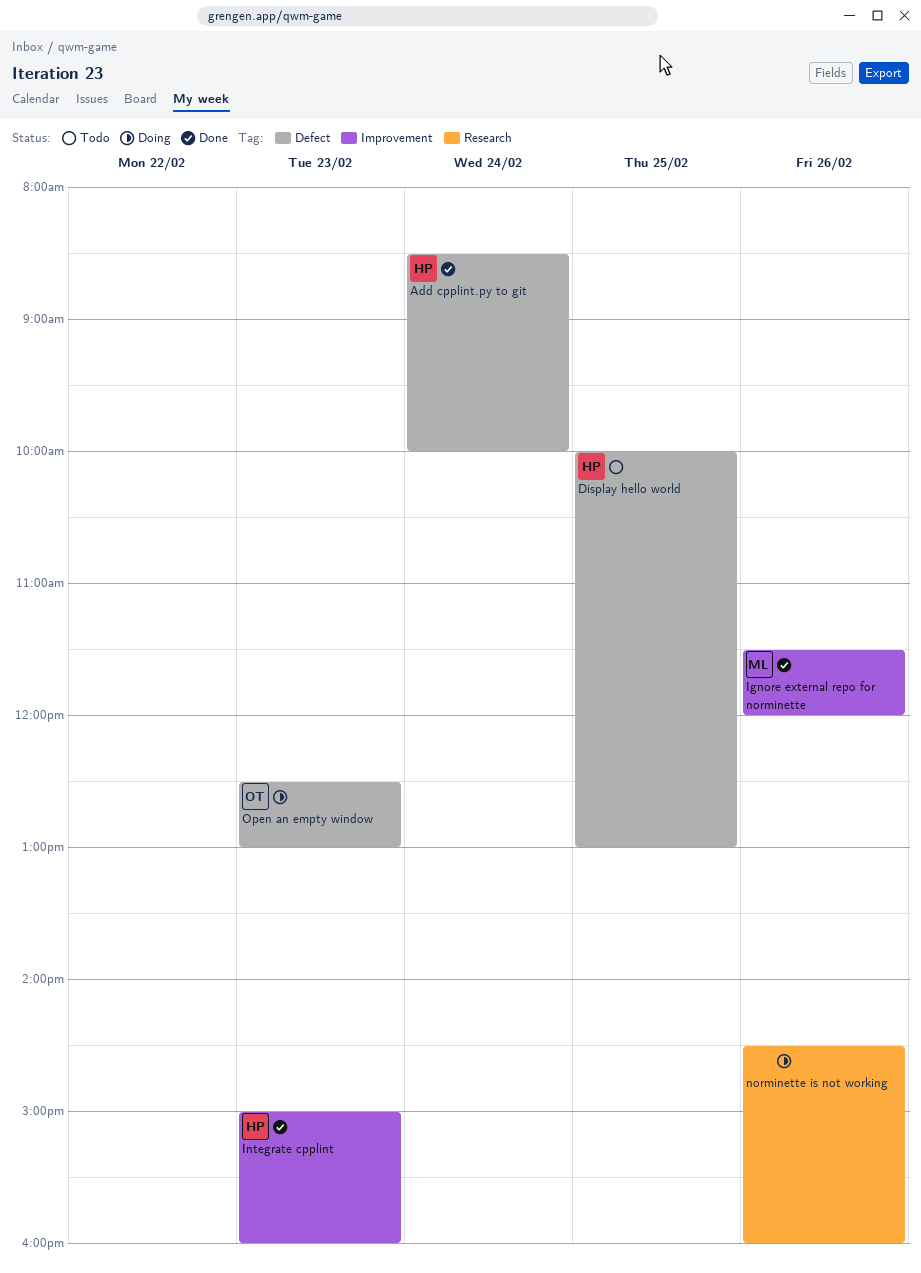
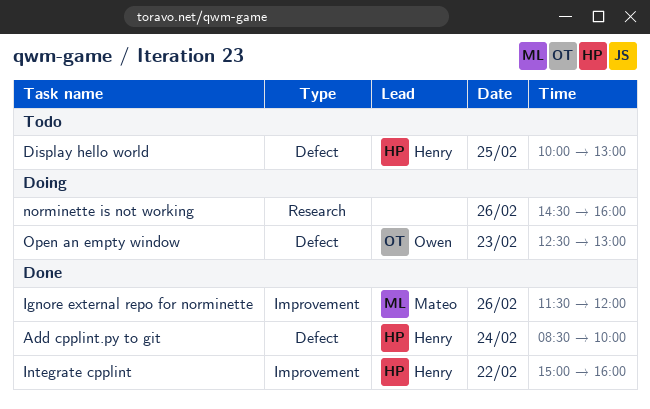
Integrate cpplint, day: Feb 23 -> Feb 22

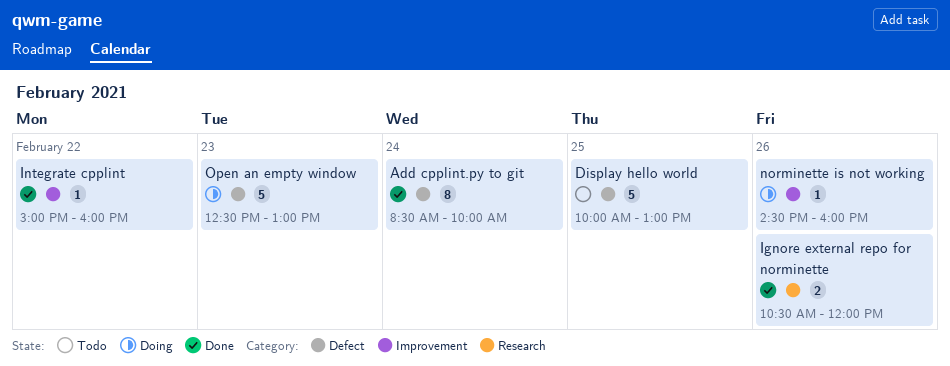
Ignore external repo for norminette, label: Improvement -> Research
Ignore external repo for norminette, begins: 11:30 -> 10:30
norminette is not working, label: Research -> Improvement

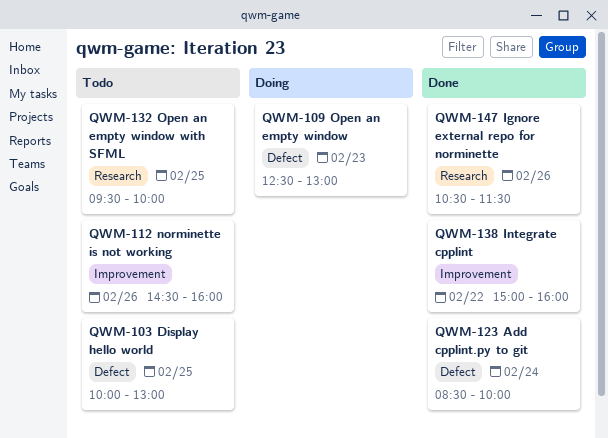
Ignore external repo for norminette, ends: 12:00 -> 11:30
norminette is not working, status: Doing -> Todo
Open an empty window with SFML: none -> present

